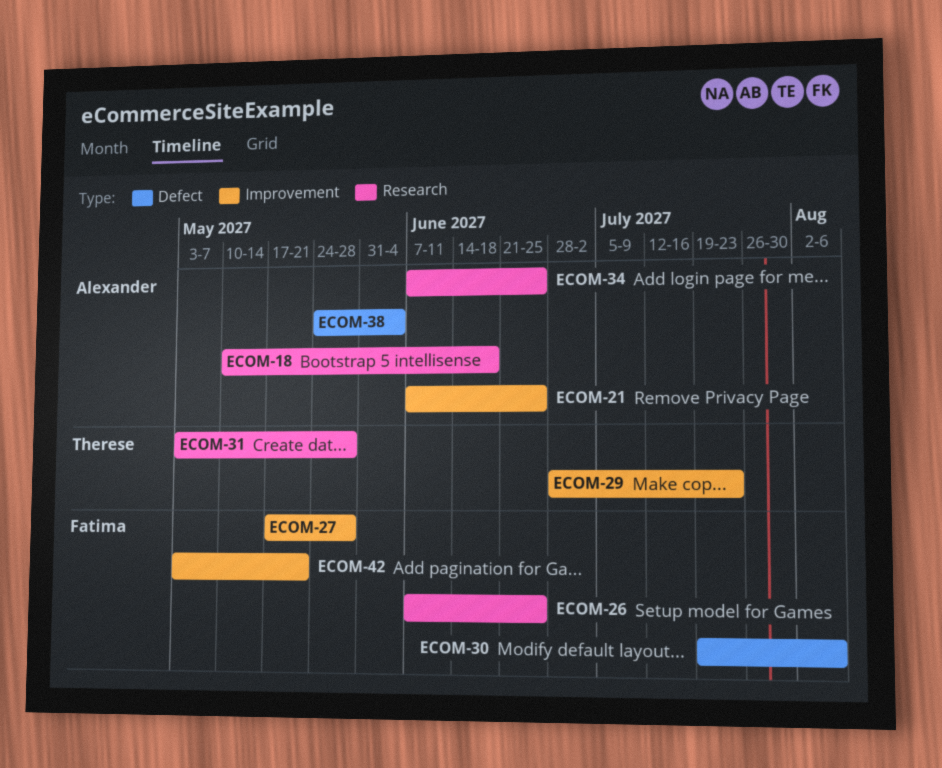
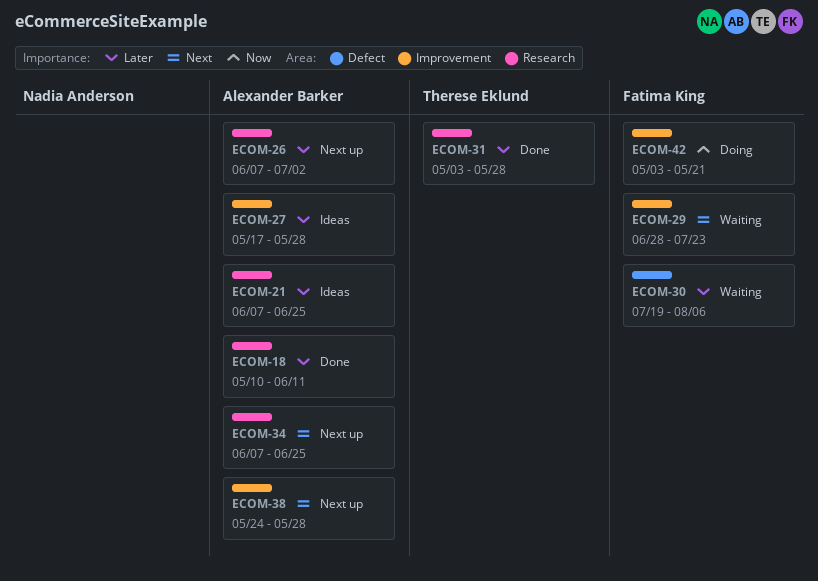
ECOM-18, due: Jun 18 -> Jun 11
ECOM-21, label: Improvement -> Research
ECOM-26, owner: Fatima King -> Alexander Barker
ECOM-26, due: Jun 25 -> Jul 2
ECOM-27, owner: Fatima King -> Alexander Barker
ECOM-29, owner: Therese Eklund -> Fatima King
ECOM-38, label: Defect -> Improvement
ECOM-38, due: Jun 4 -> May 28

